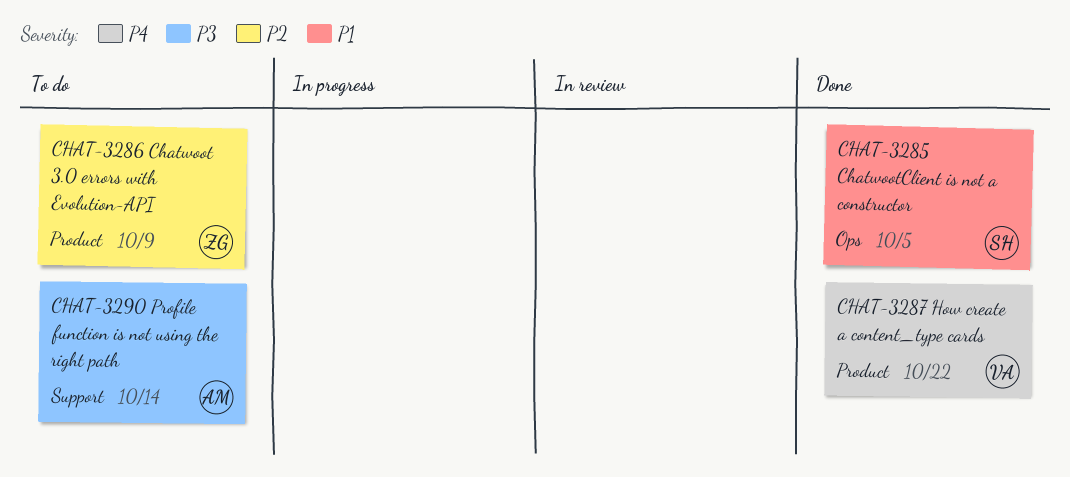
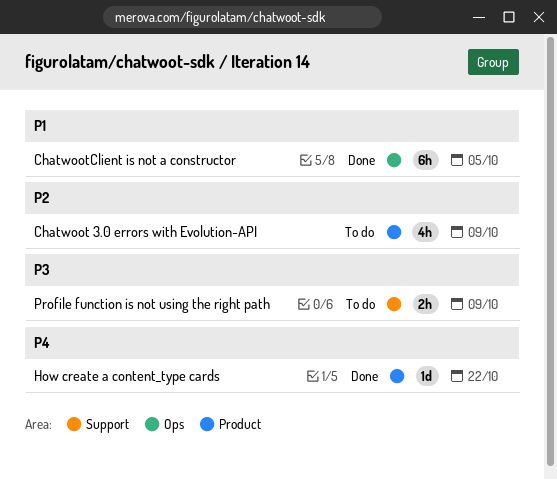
Profile function is not using the right path, due: Oct 14 -> Oct 9

